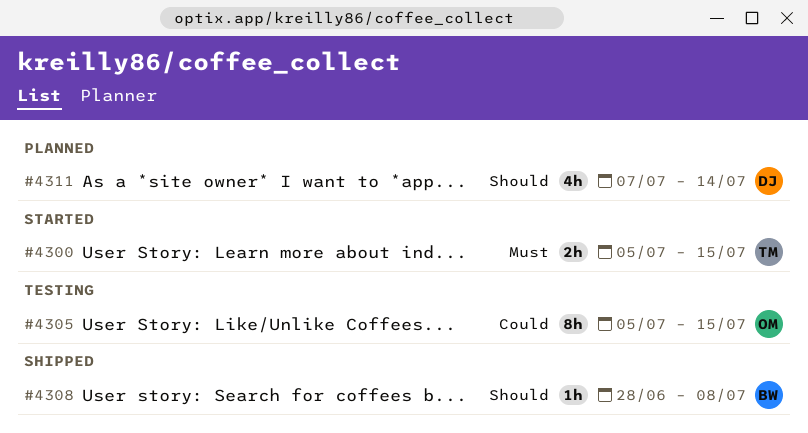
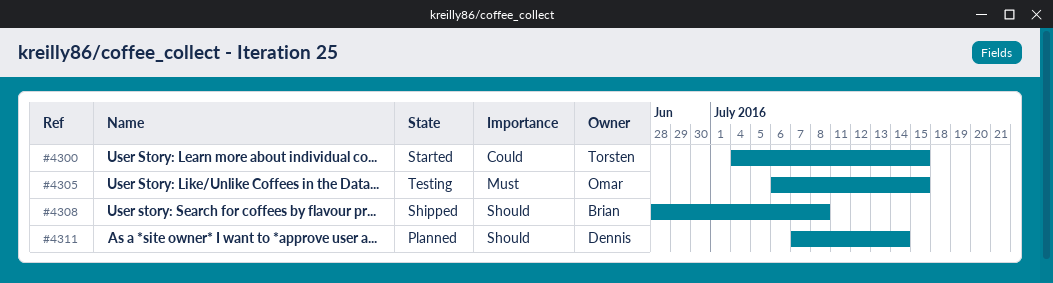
#4300, priority: Must -> Could
#4300, start: Jul 5 -> Jul 4
#4305, priority: Could -> Must
#4305, start: Jul 5 -> Jul 6

